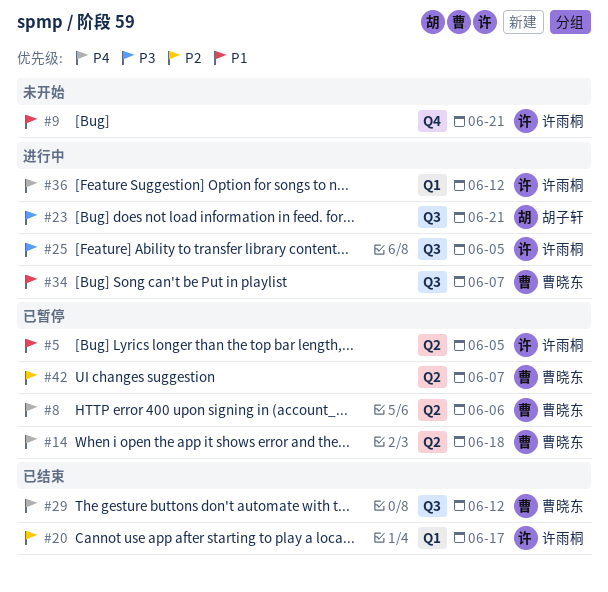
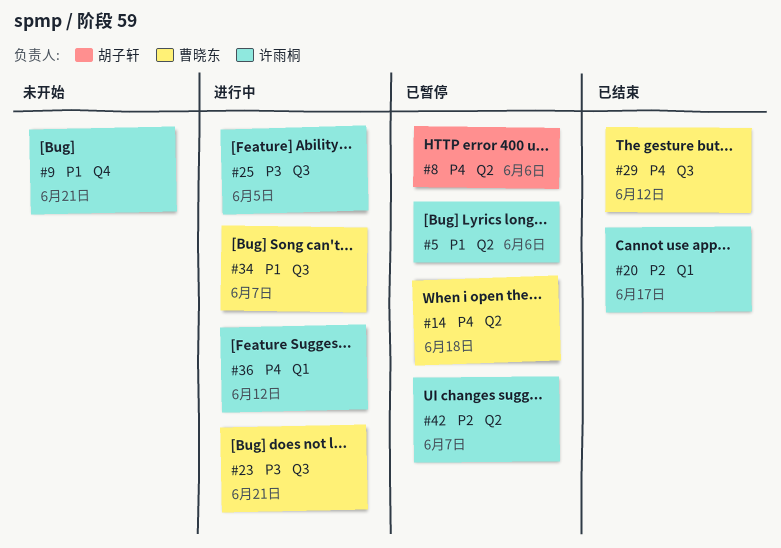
#5, due: Jun 5 -> Jun 6
#8, owner: 曹晓东 -> 胡子轩
#23, owner: 胡子轩 -> 曹晓东
#42, owner: 曹晓东 -> 许雨桐

